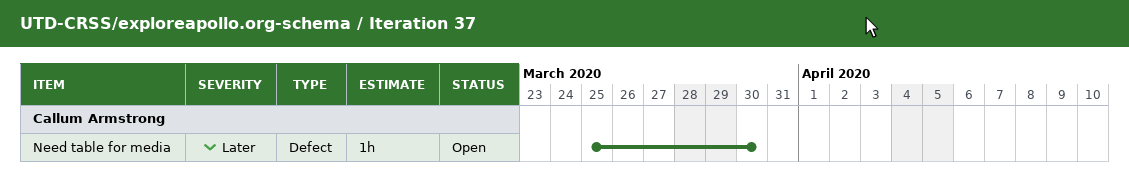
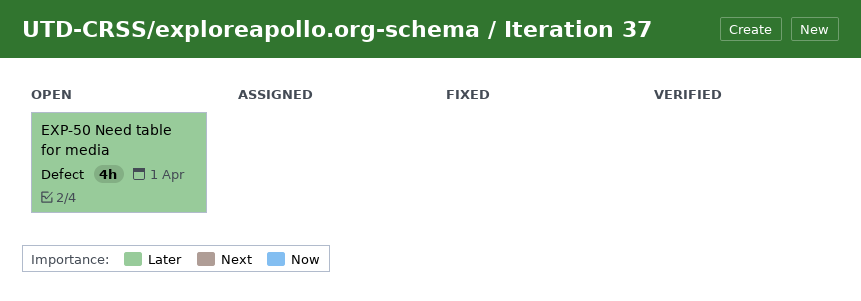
Need table for media, estimate: 1h -> 4h
Need table for media, due: Mar 30 -> Apr 1

